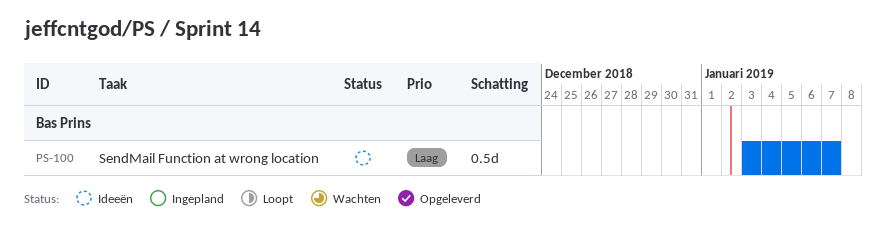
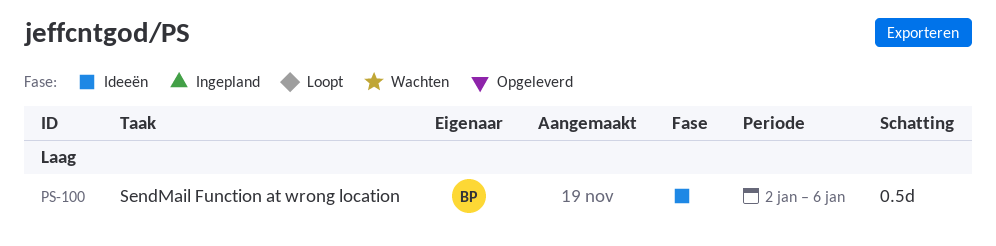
PS-100, start: Jan 3 -> Jan 2
PS-100, due: Jan 7 -> Jan 6

